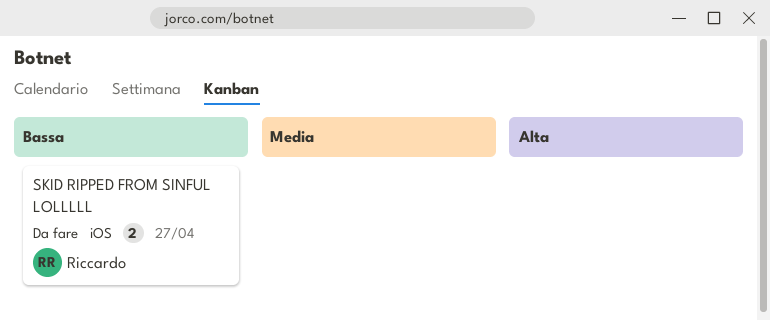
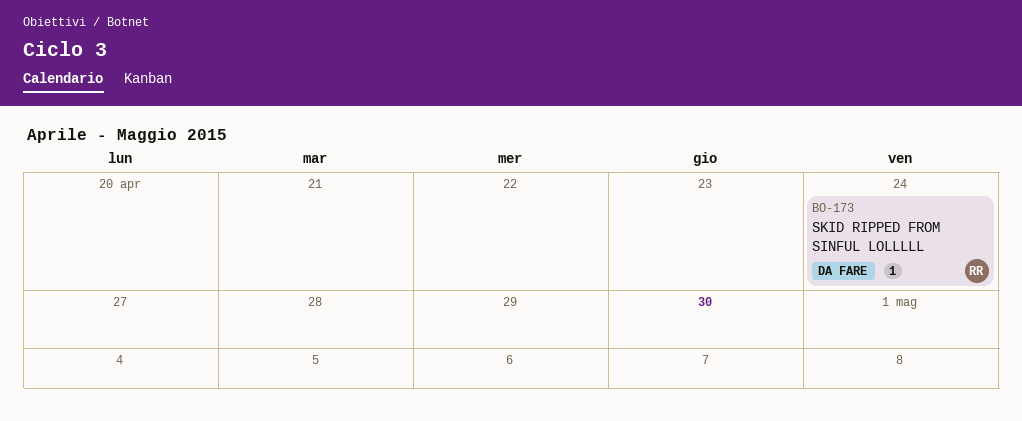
SKID RIPPED FROM SINFUL LOLLLLL, estimate: 2 -> 1
SKID RIPPED FROM SINFUL LOLLLLL, due: Apr 27 -> Apr 24

